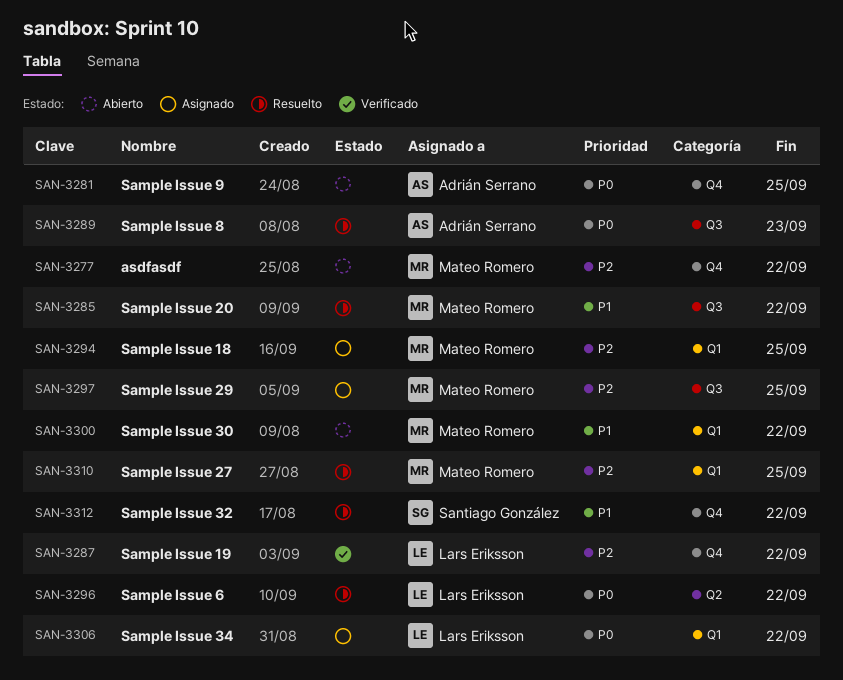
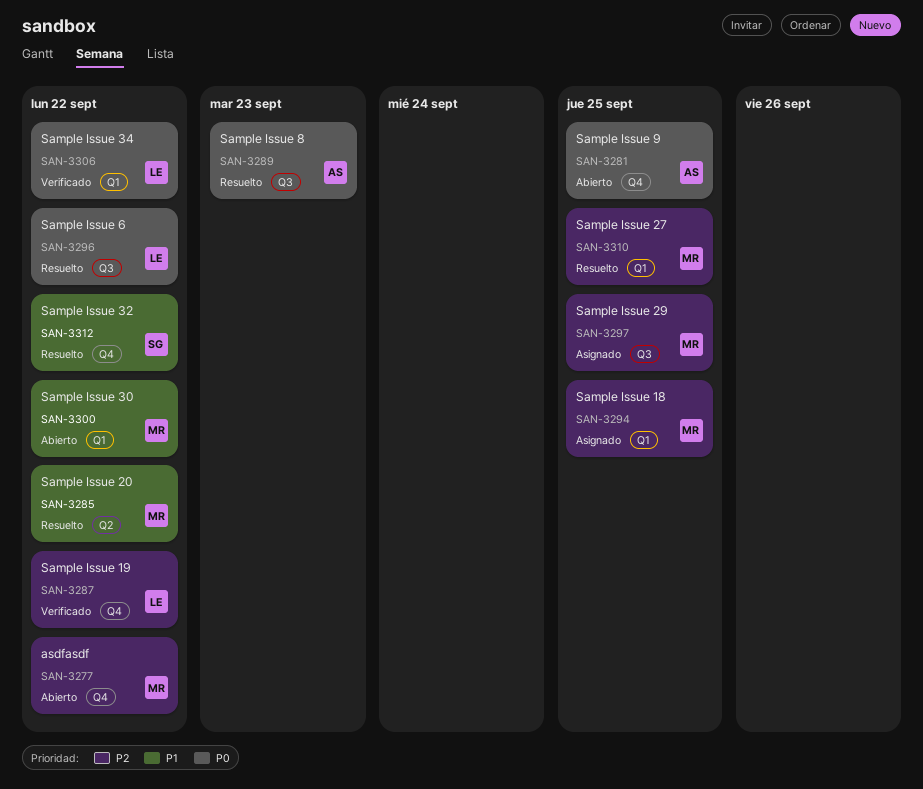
SAN-3285, label: Q3 -> Q2
SAN-3296, label: Q2 -> Q3
SAN-3306, status: Asignado -> Verificado

